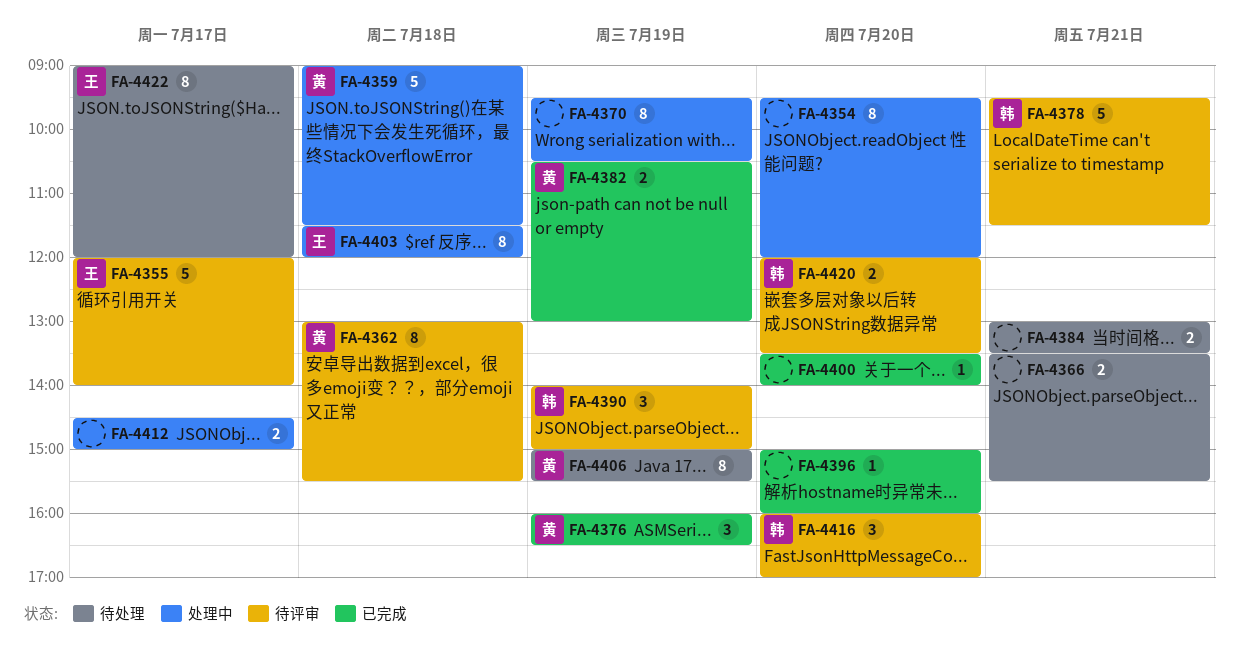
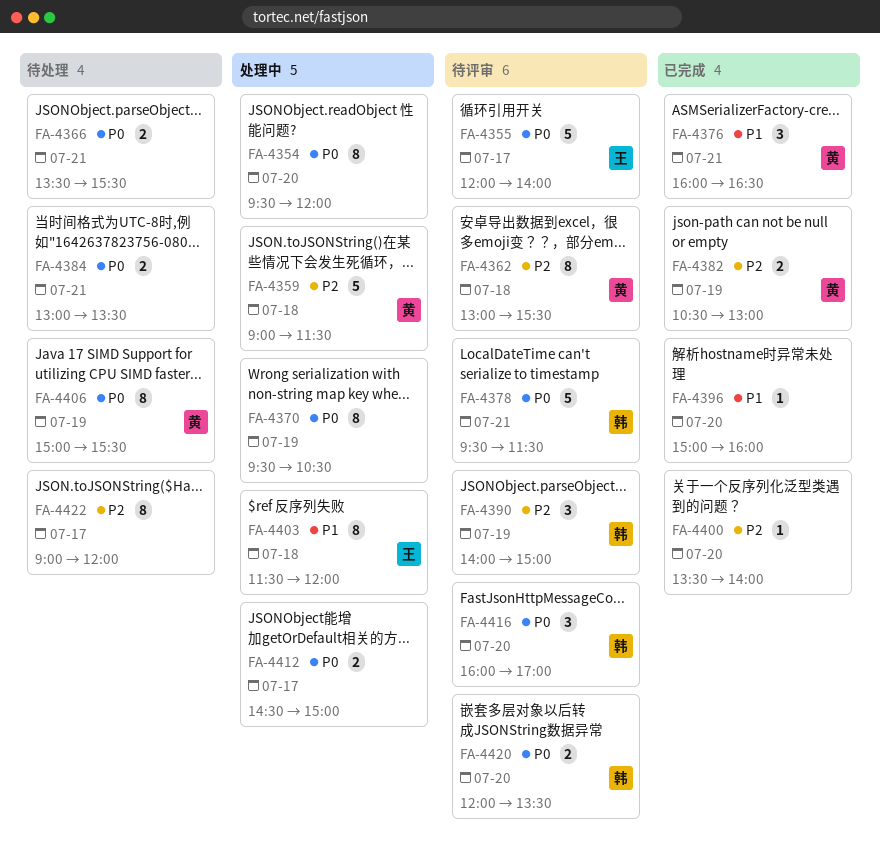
FA-4376, day: Jul 19 -> Jul 21
FA-4422, owner: 王 -> none

